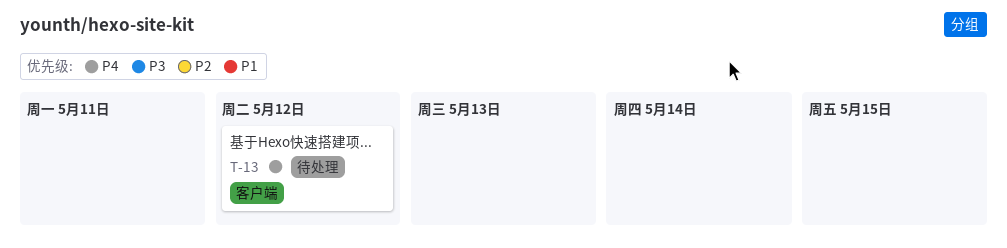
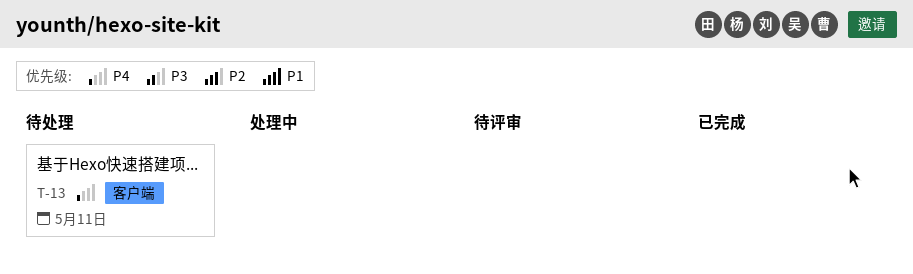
T-13, due: May 12 -> May 11

